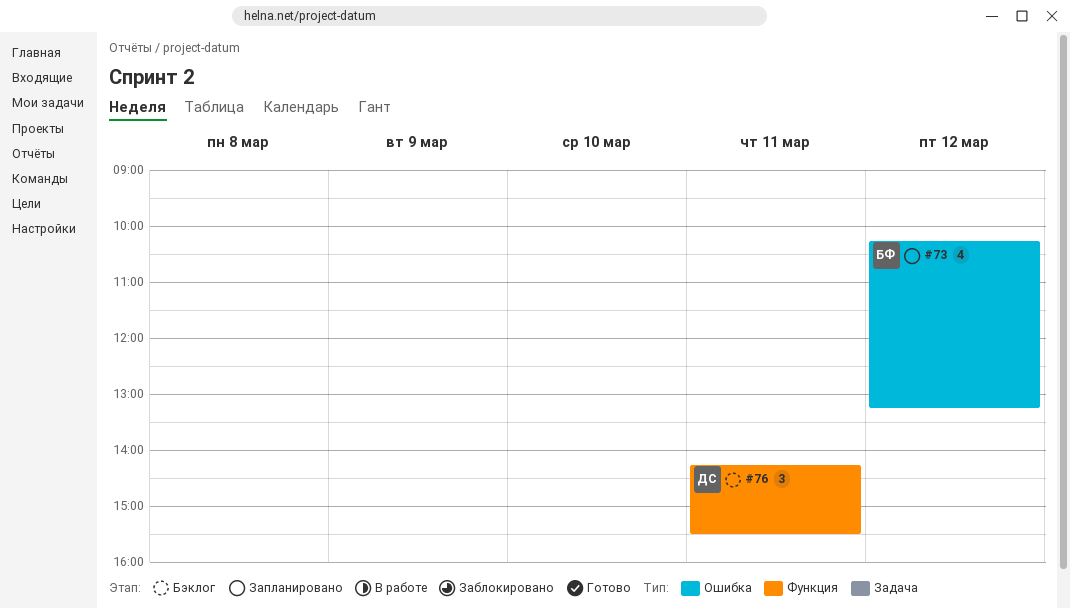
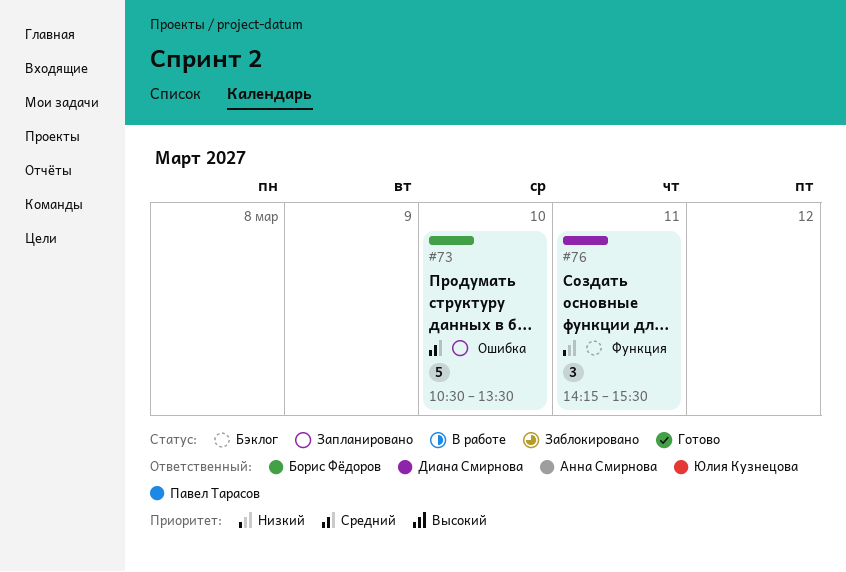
#73, estimate: 4 -> 5
#73, day: Mar 12 -> Mar 10
#73, begins: 10:15 -> 10:30
#73, ends: 13:15 -> 13:30

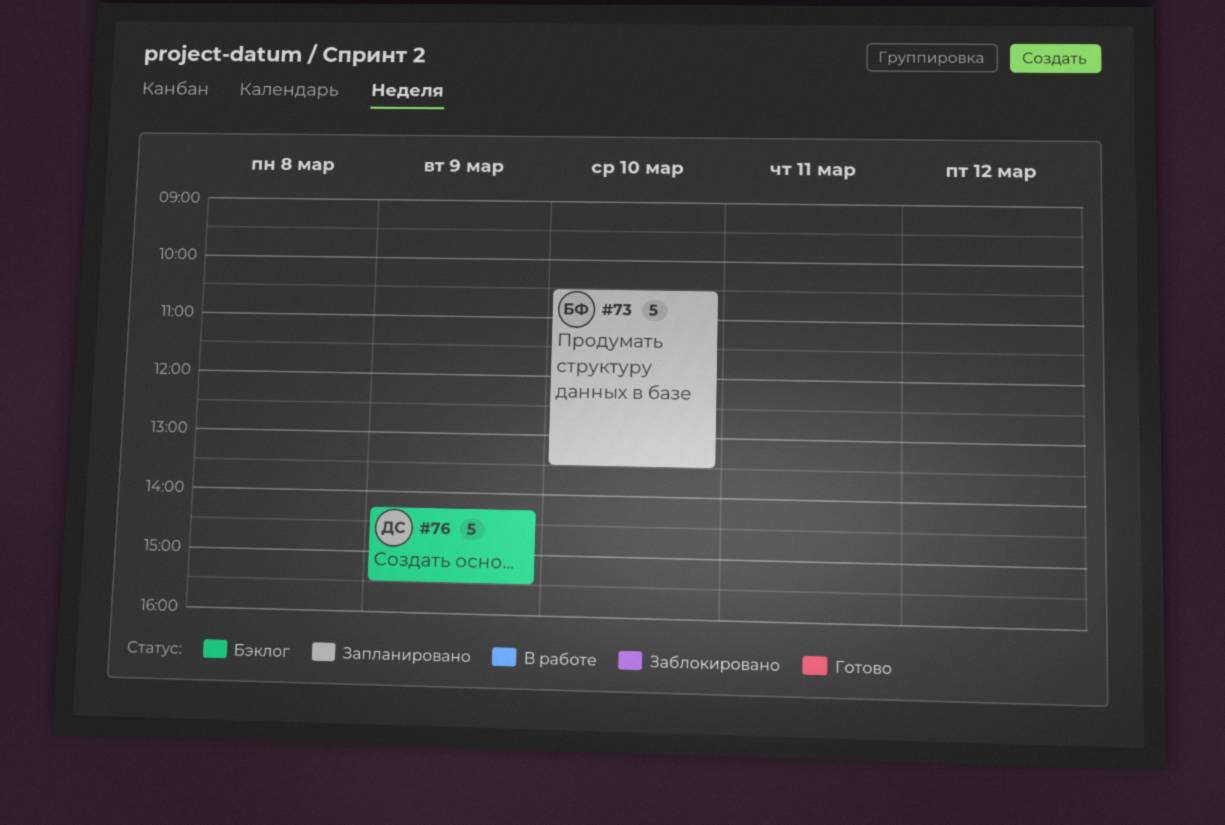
#76, estimate: 3 -> 5
#76, day: Mar 11 -> Mar 9

